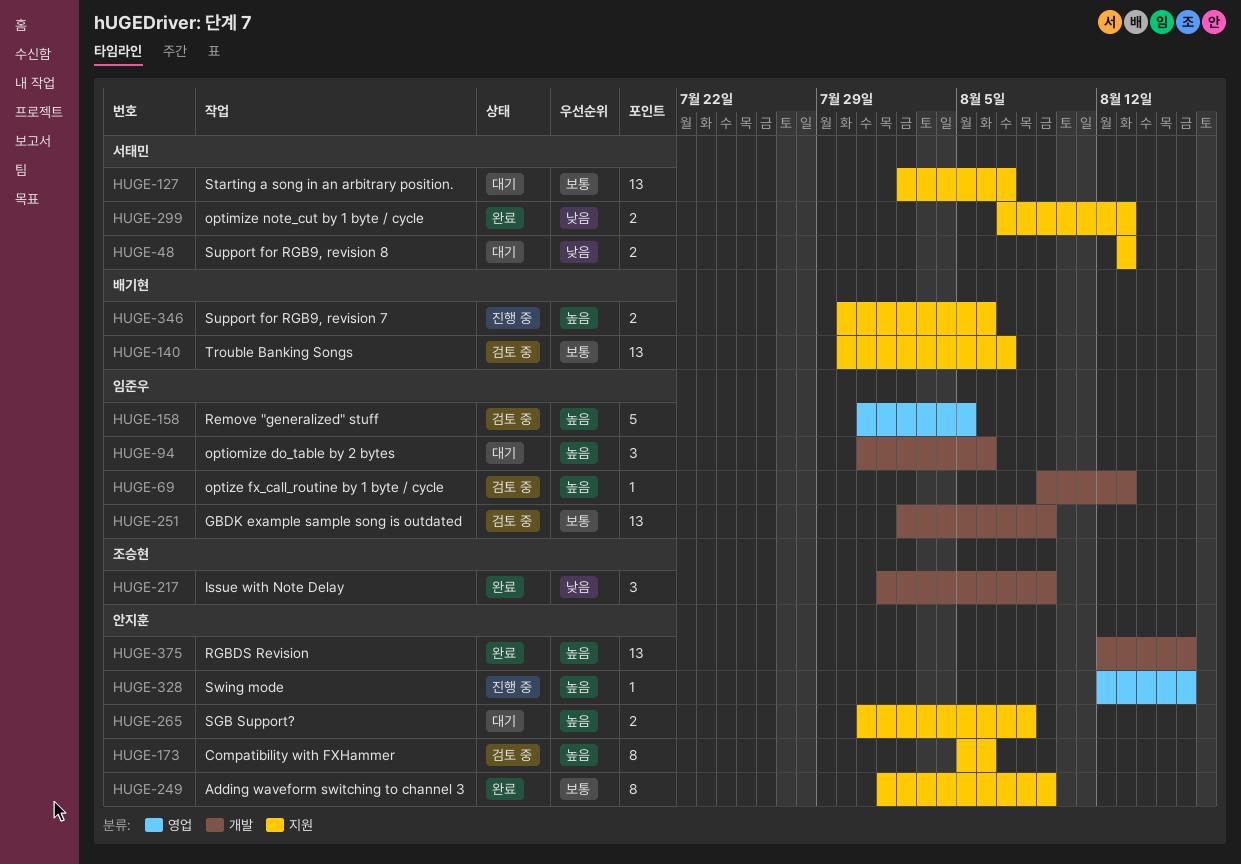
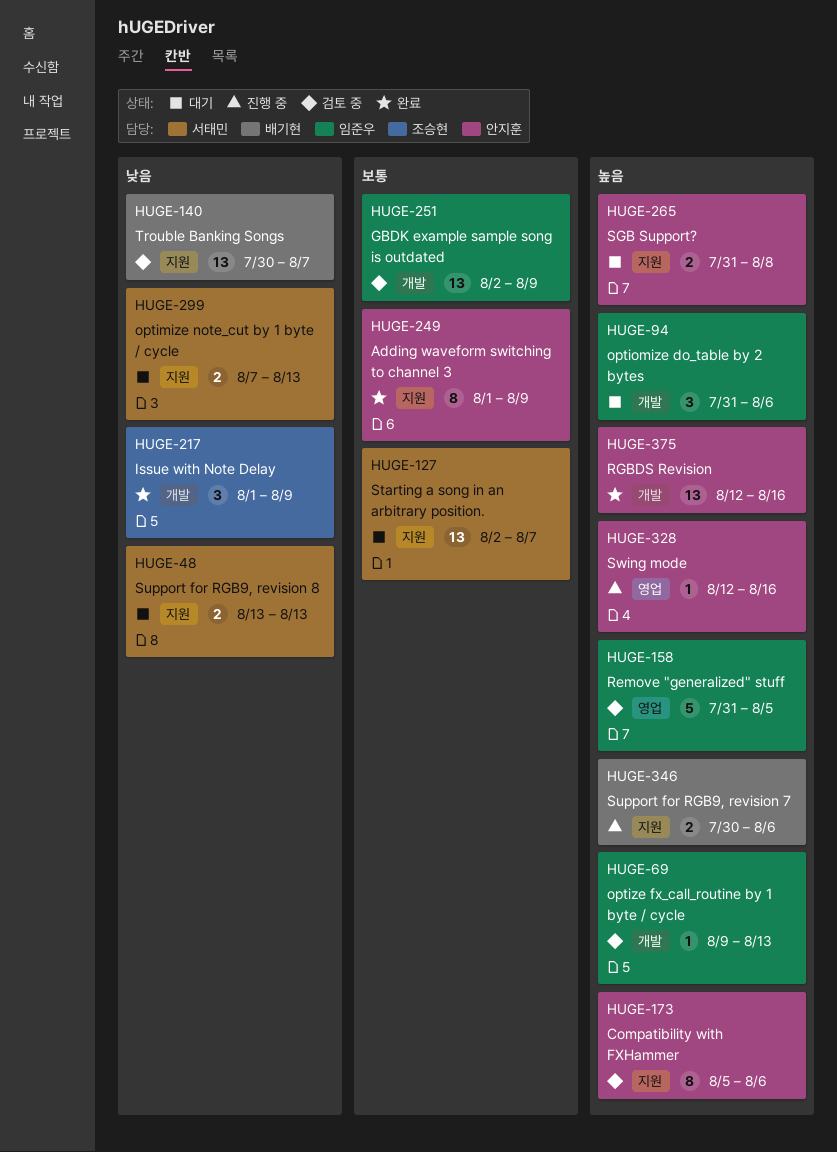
HUGE-140, priority: 보통 -> 낮음
HUGE-299, status: 완료 -> 대기

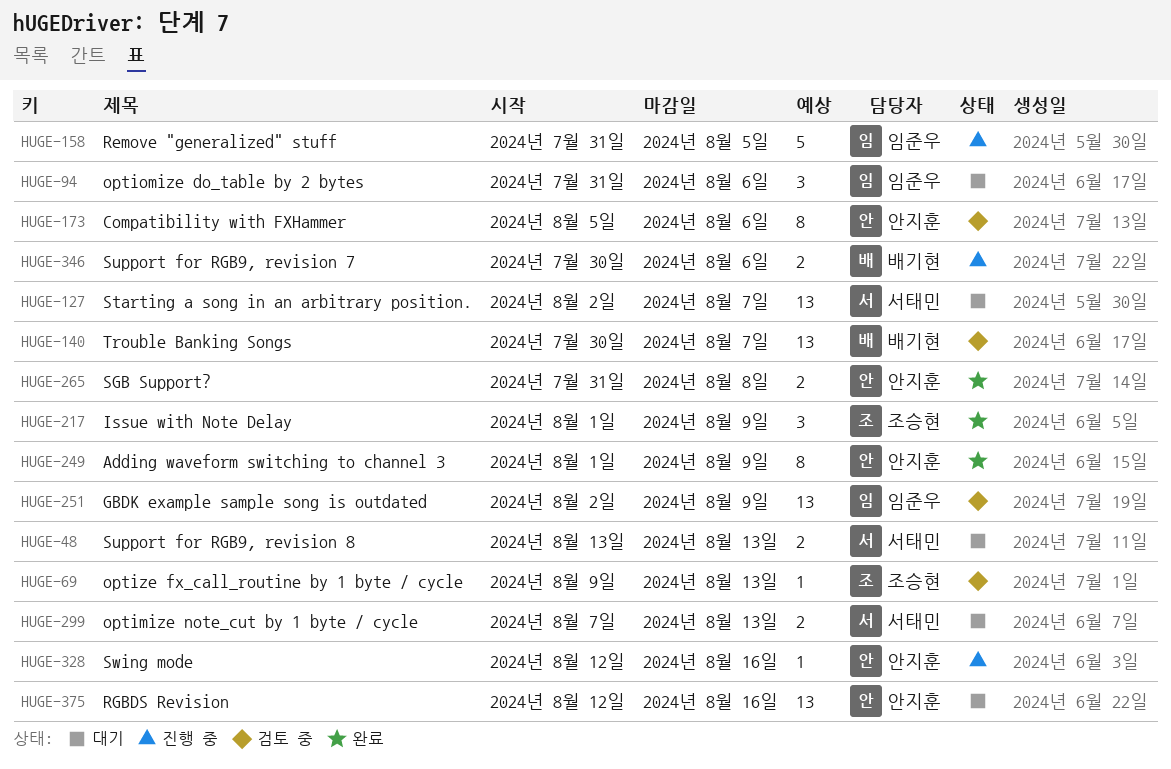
HUGE-69, owner: 임준우 -> 조승현
HUGE-158, status: 검토 중 -> 진행 중
HUGE-265, status: 대기 -> 완료
HUGE-375, status: 완료 -> 대기

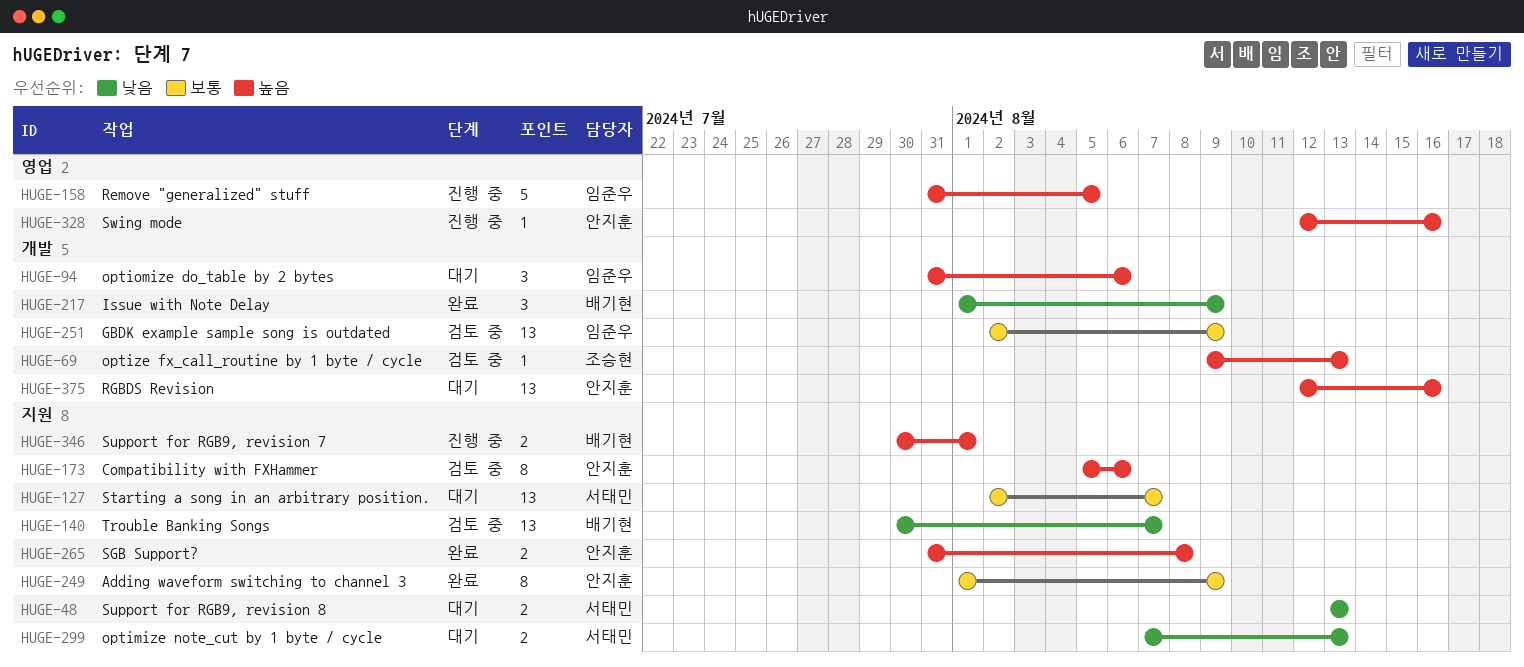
HUGE-217, owner: 조승현 -> 배기현
HUGE-346, due: Aug 6 -> Aug 1

